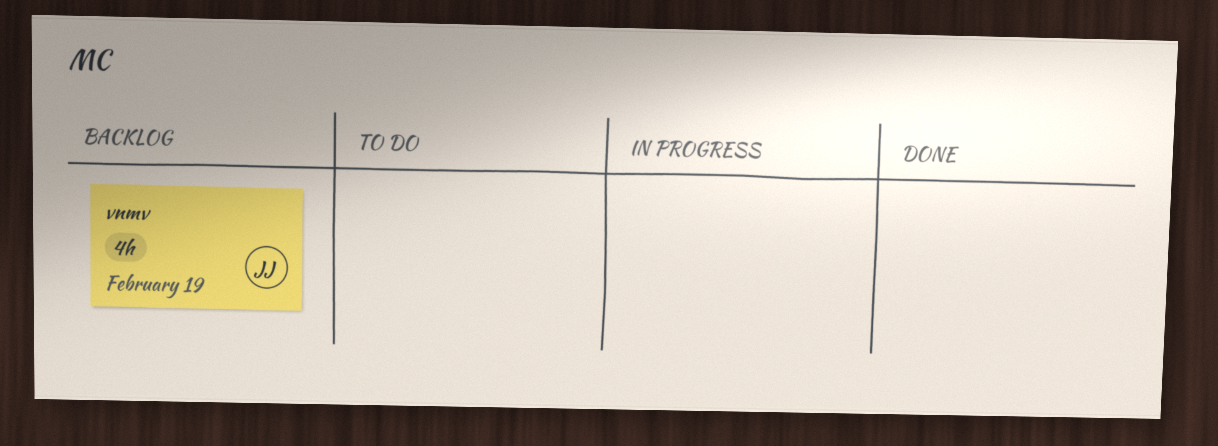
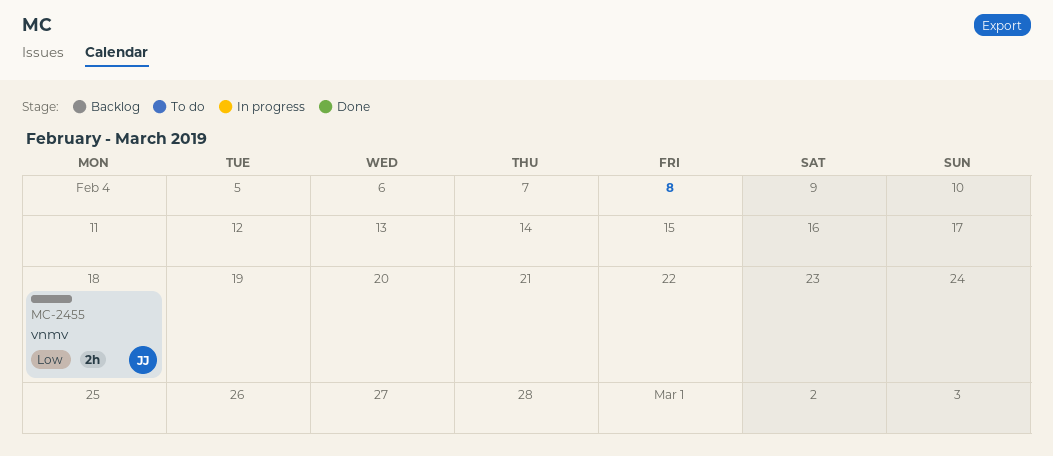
vnmv, estimate: 4h -> 2h
vnmv, due: Feb 19 -> Feb 18

